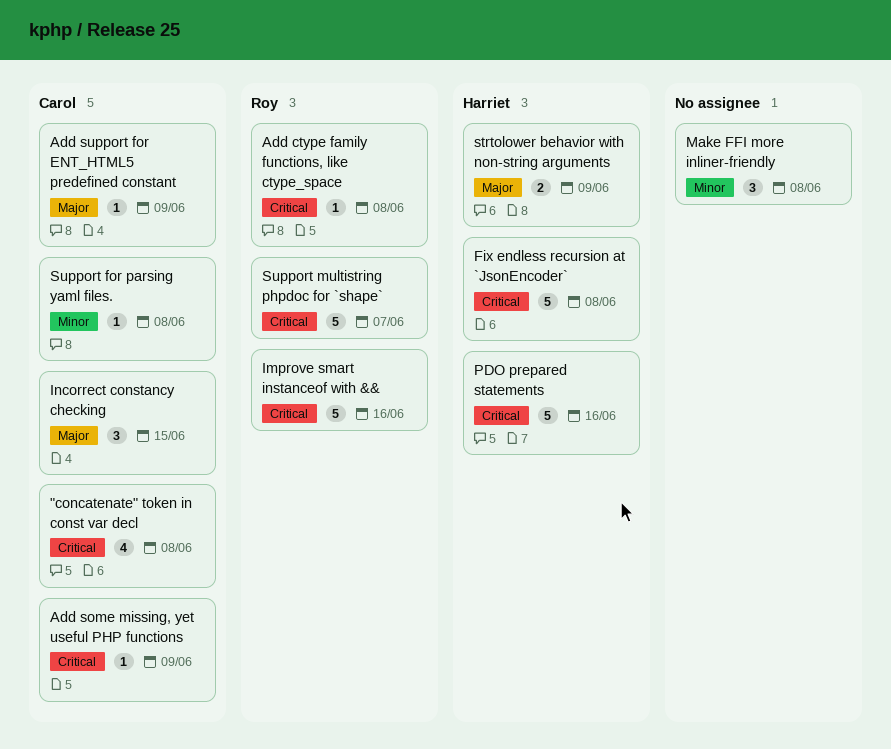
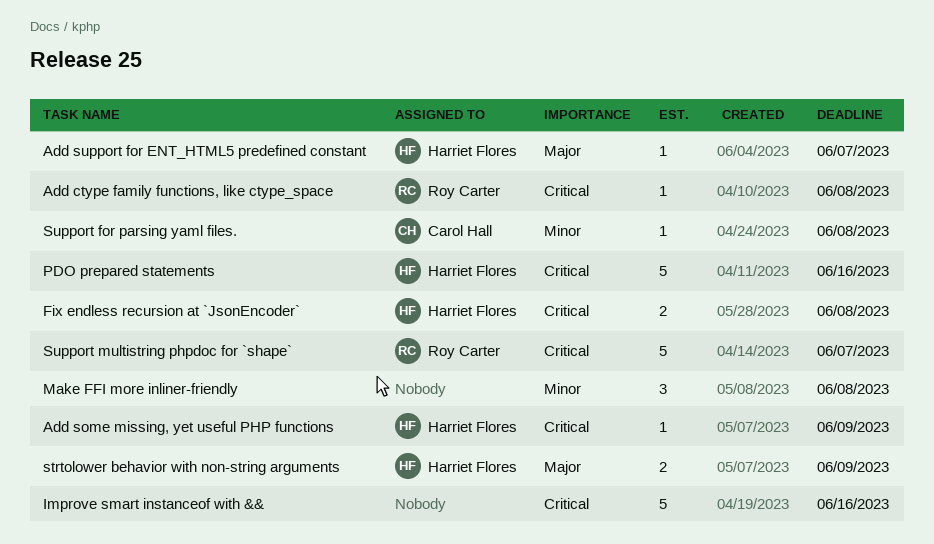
"concatenate" token in const var decl: present -> none
Add some missing, yet useful PHP functions, owner: Carol Hall -> Harriet Flores
Add support for ENT_HTML5 predefined constant, owner: Carol Hall -> Harriet Flores
Add support for ENT_HTML5 predefined constant, due: Jun 9 -> Jun 7
Fix endless recursion at `JsonEncoder`, estimate: 5 -> 2
Improve smart instanceof with &&, owner: Roy Carter -> none
Incorrect constancy checking: present -> none

